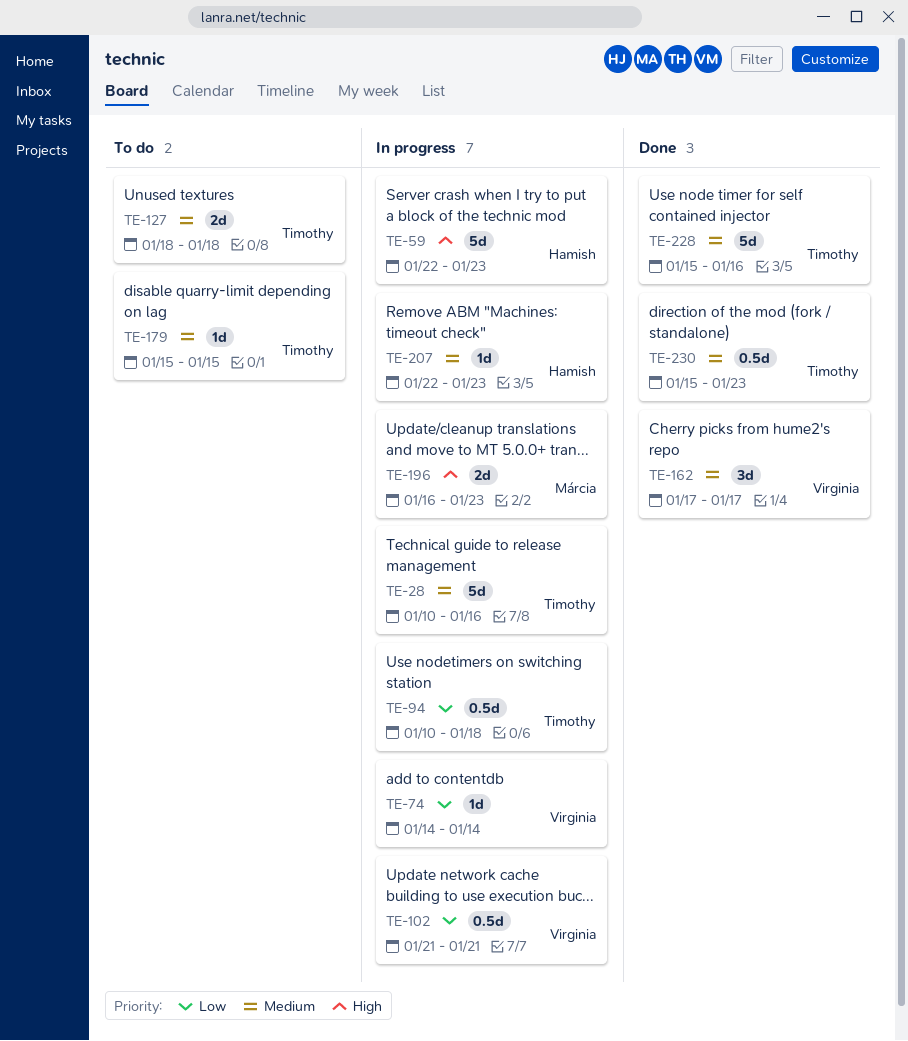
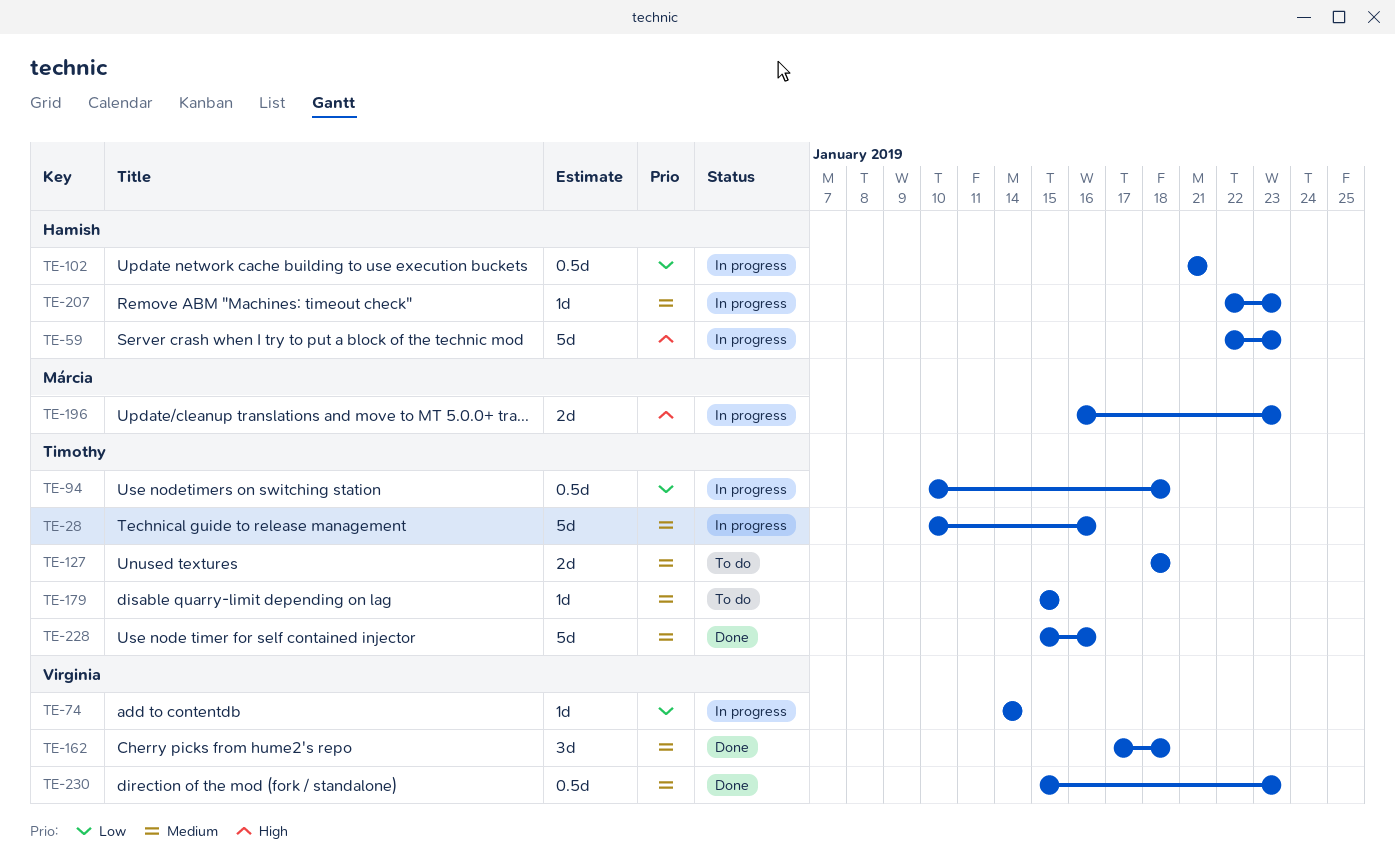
TE-102, owner: Virginia -> Hamish
TE-162, due: Jan 17 -> Jan 18
TE-230, owner: Timothy -> Virginia

